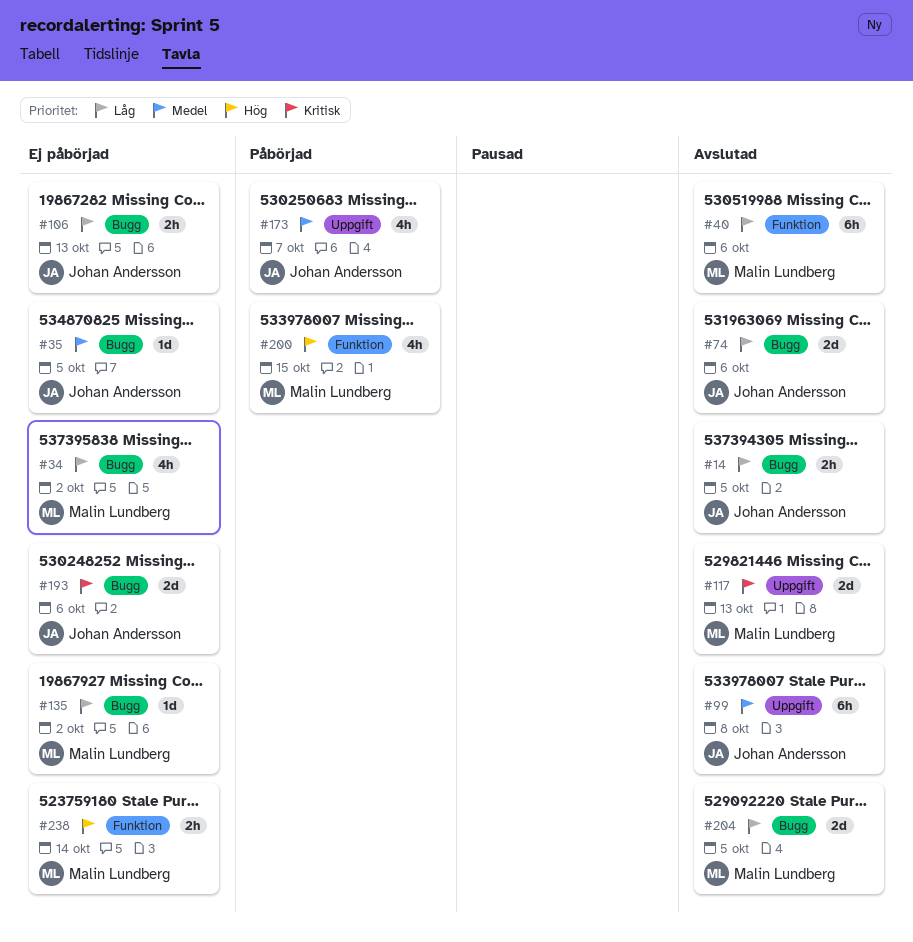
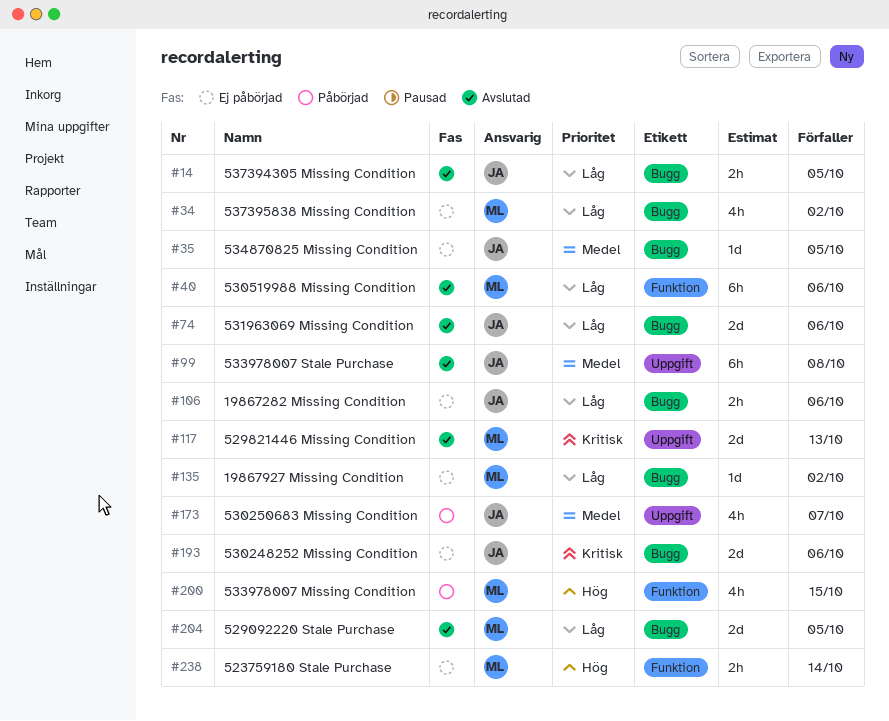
#106, due: Oct 13 -> Oct 6

